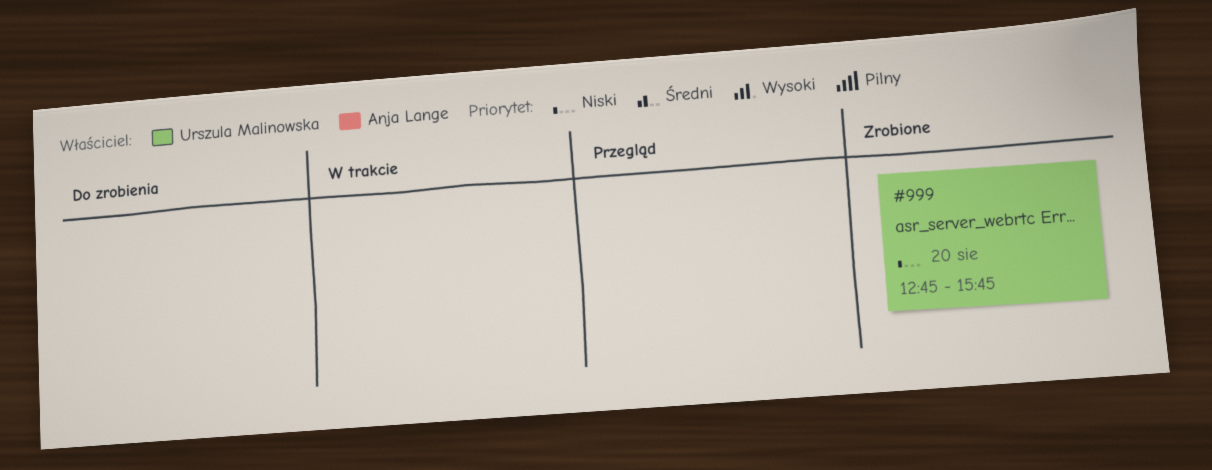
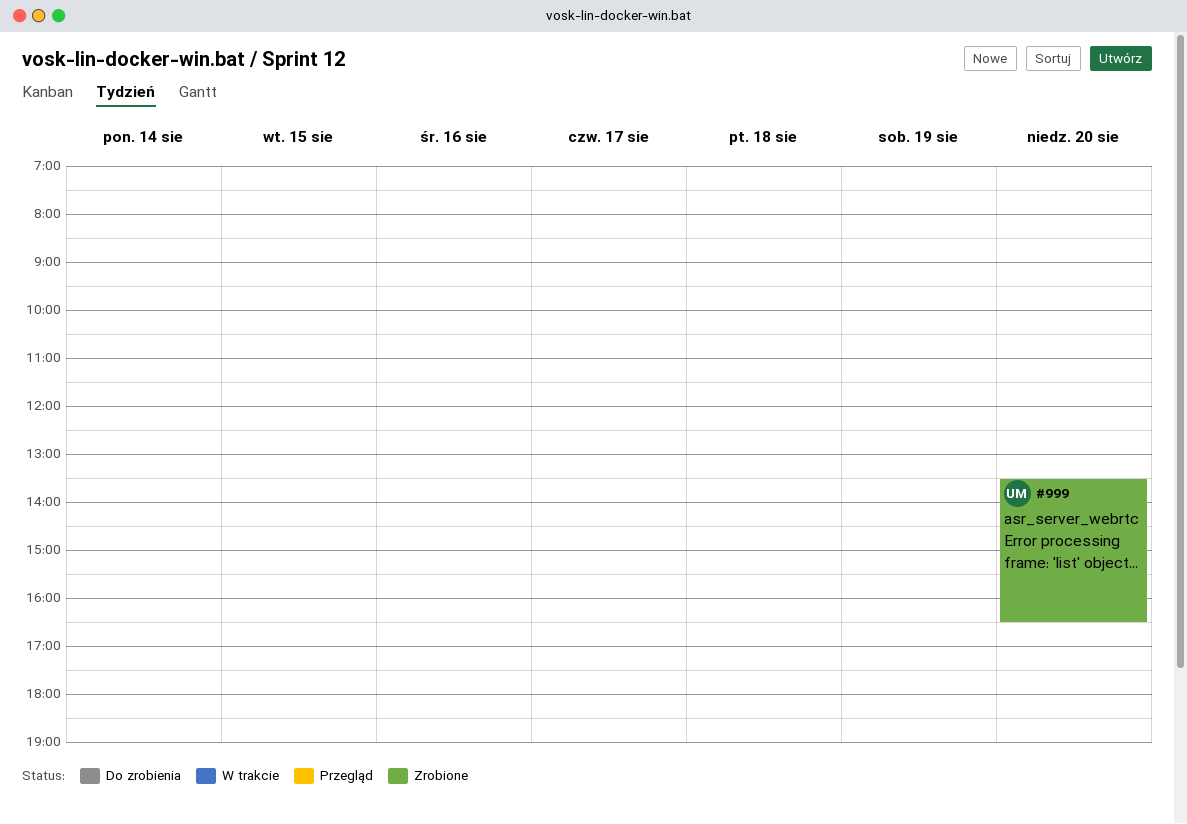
#999, begins: 12:45 -> 13:30
#999, ends: 15:45 -> 16:30

